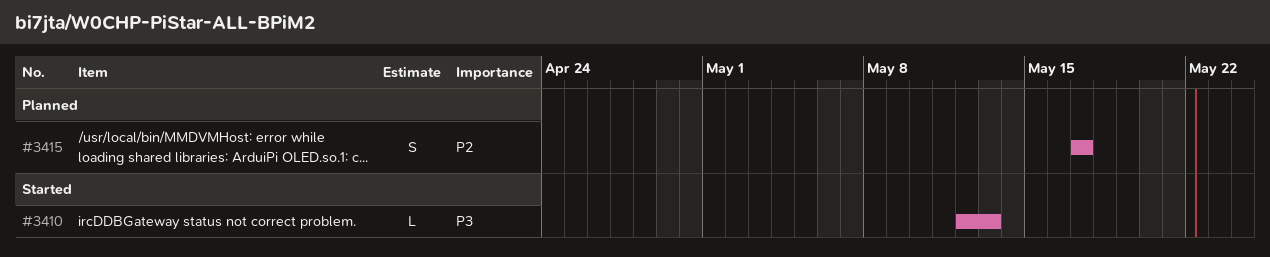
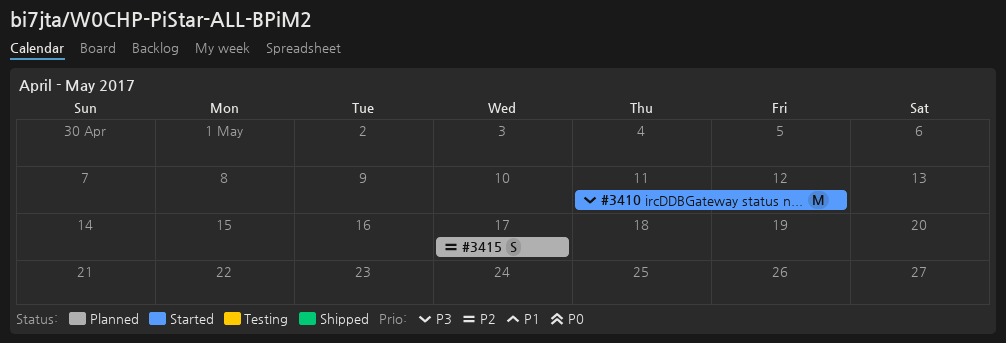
#3410, estimate: L -> M
#3410, start: May 12 -> May 11
#3410, due: May 13 -> May 12

